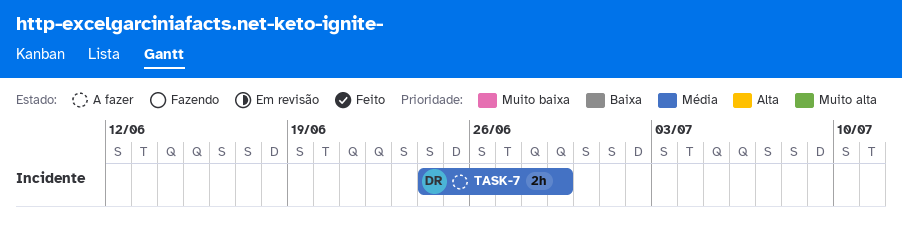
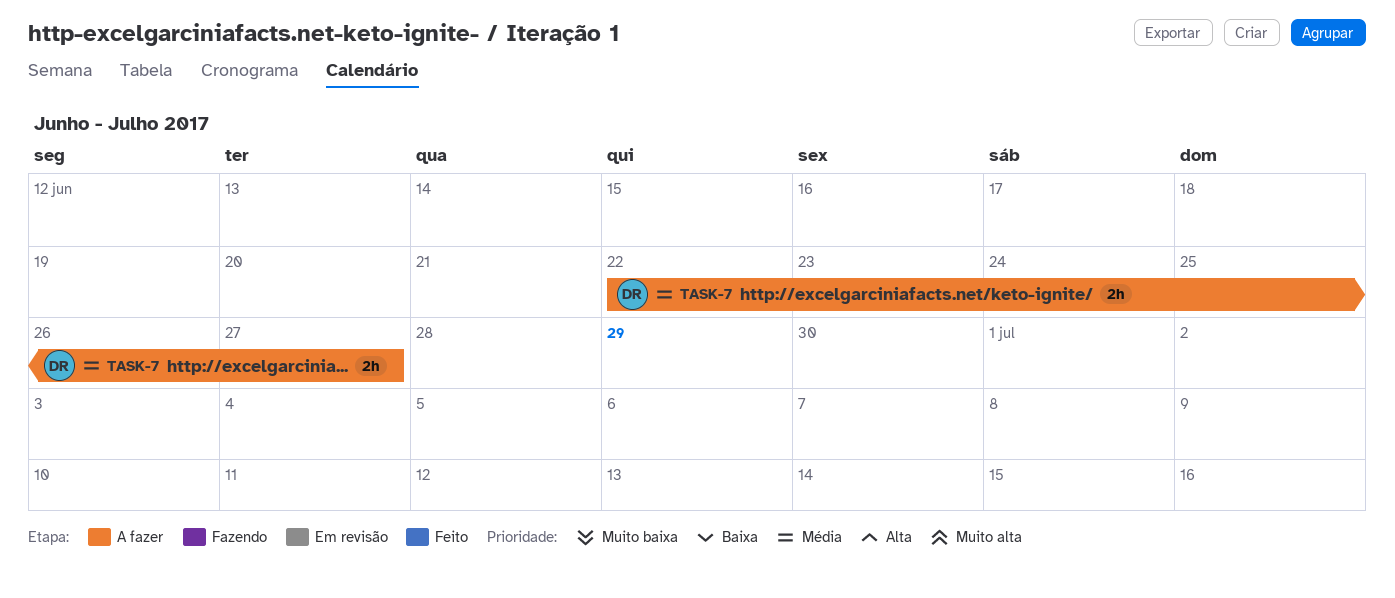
TASK-7, start: Jun 24 -> Jun 22
TASK-7, due: Jun 29 -> Jun 27

